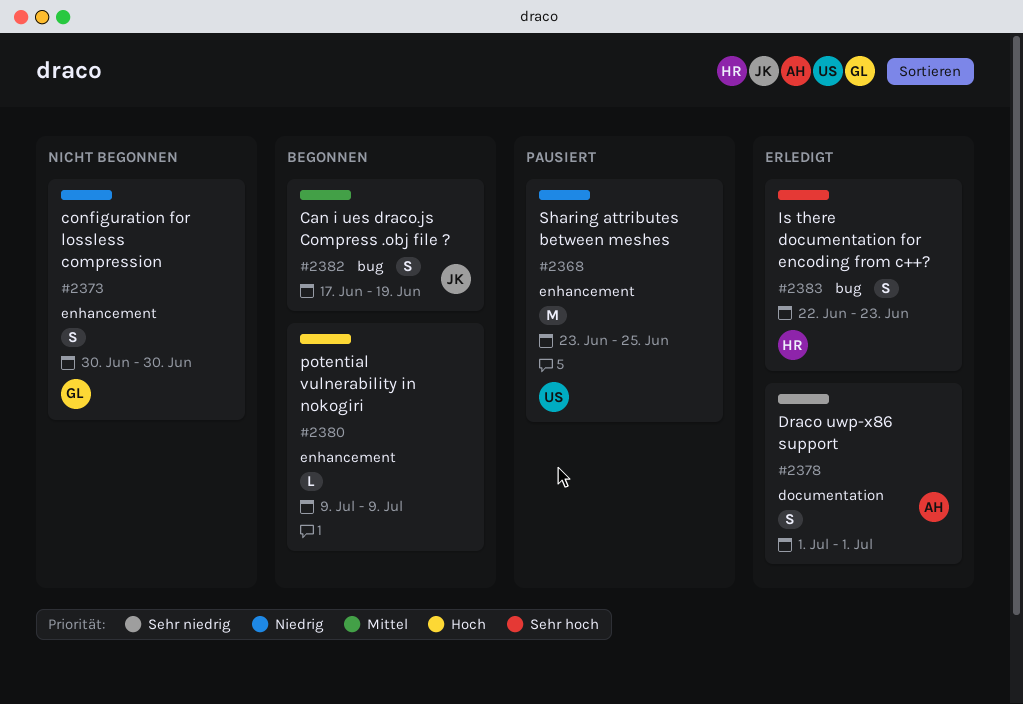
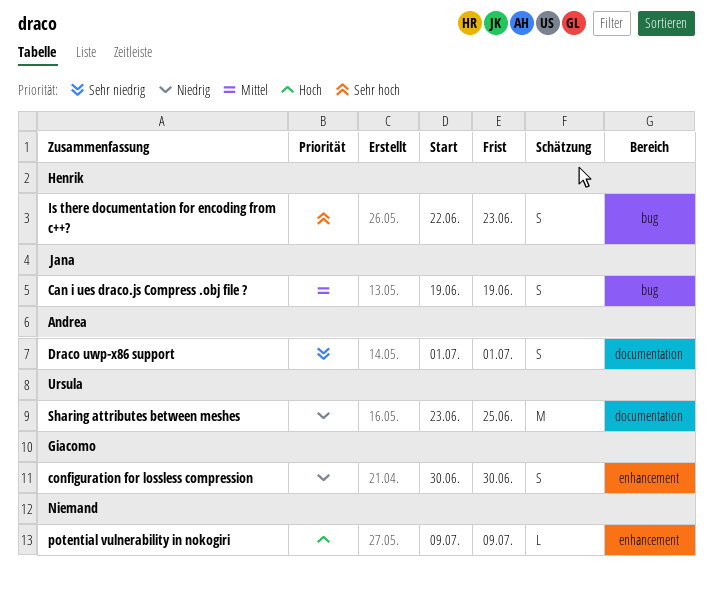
Can i ues draco.js Compress .obj file ?, start: Jun 17 -> Jun 19
Sharing attributes between meshes, label: enhancement -> documentation

